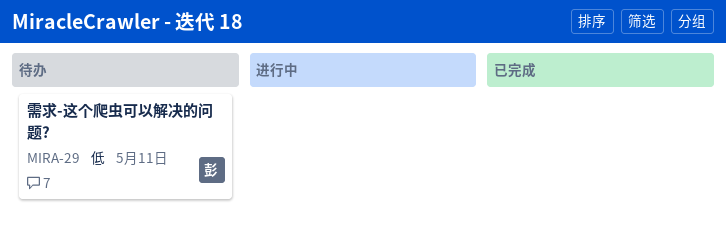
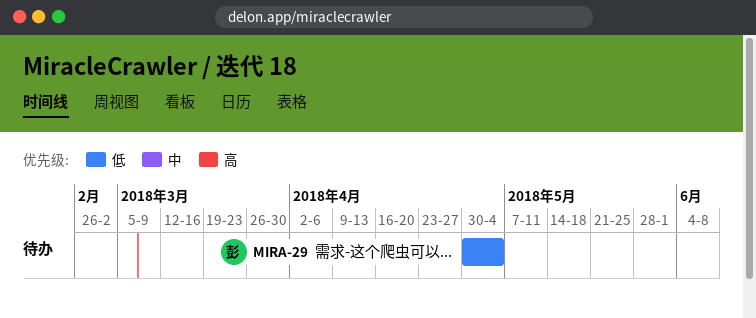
MIRA-29, due: May 11 -> May 4

